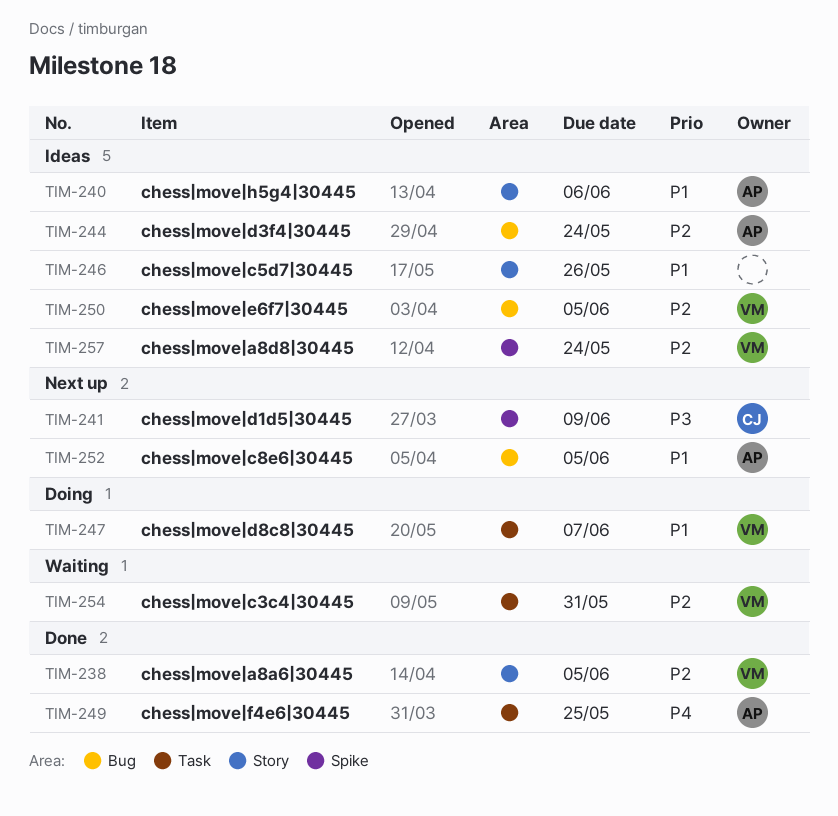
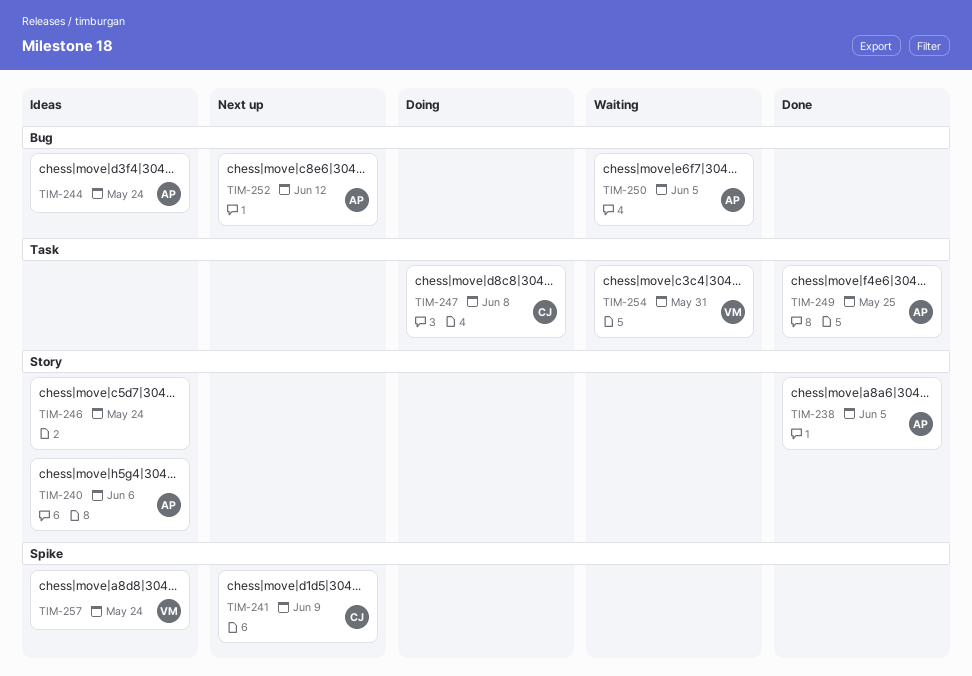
TIM-238, owner: VM -> AP
TIM-246, due: May 26 -> May 24
TIM-247, owner: VM -> CJ
TIM-247, due: Jun 7 -> Jun 8
TIM-250, status: Ideas -> Waiting
TIM-250, owner: VM -> AP
TIM-252, due: Jun 5 -> Jun 12

